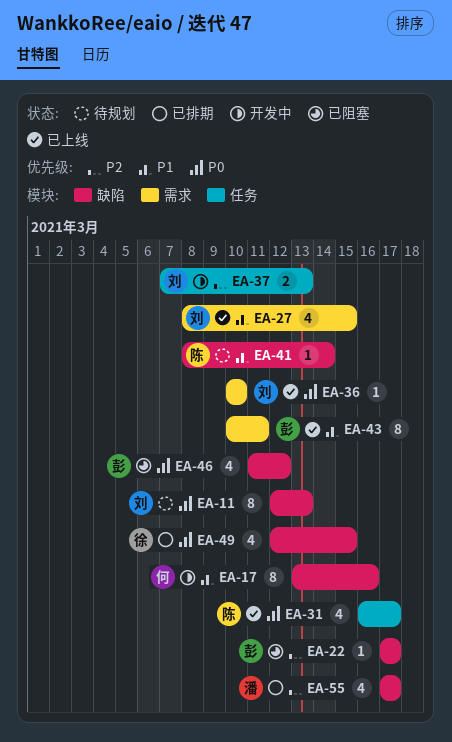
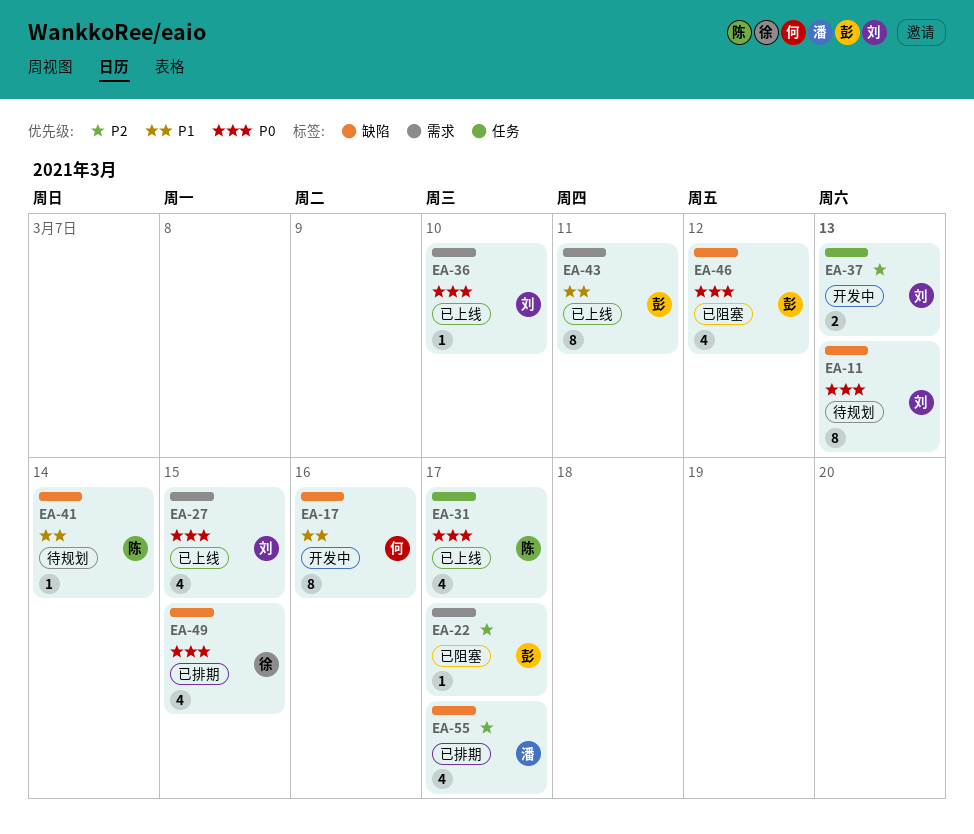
EA-22, label: 缺陷 -> 需求
EA-27, priority: P1 -> P0

